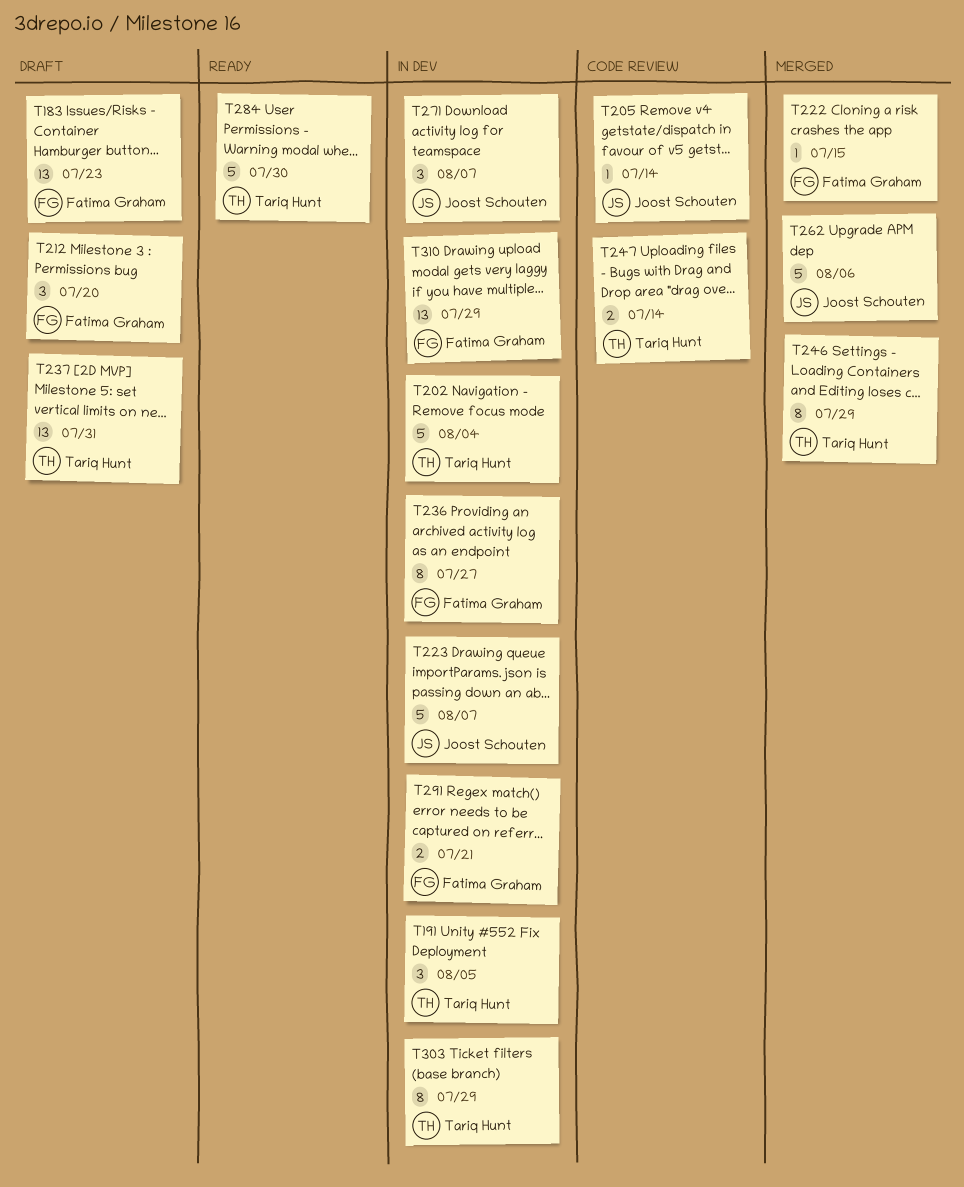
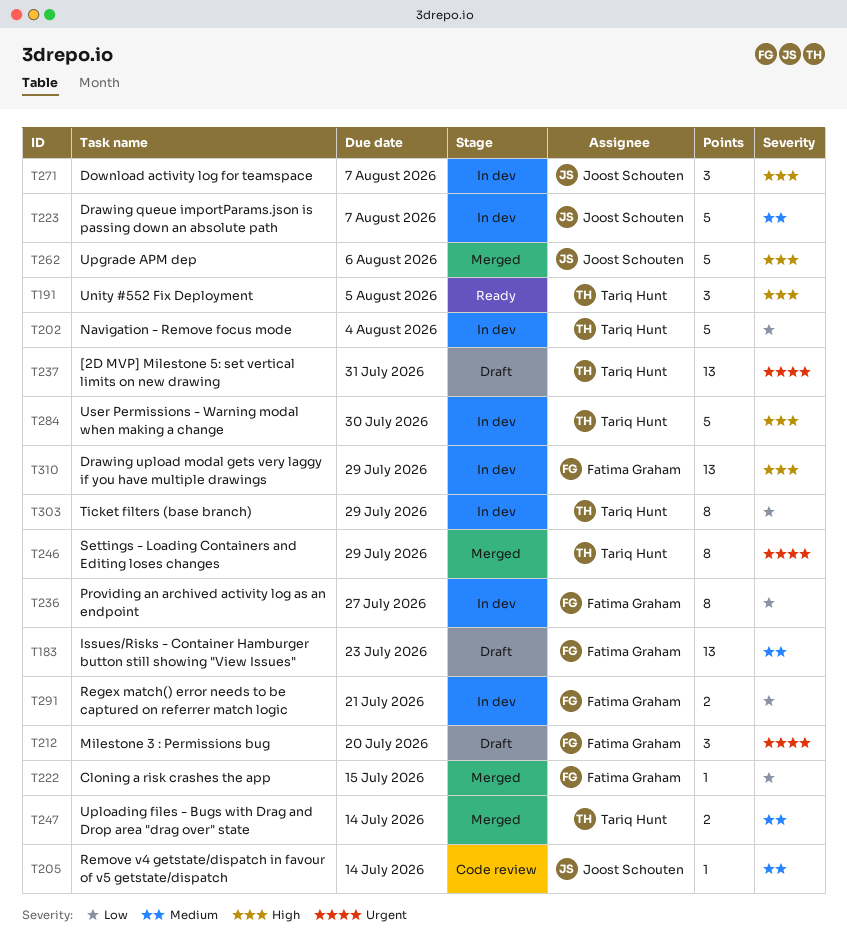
T191, status: In dev -> Ready
T247, status: Code review -> Merged
T284, status: Ready -> In dev

